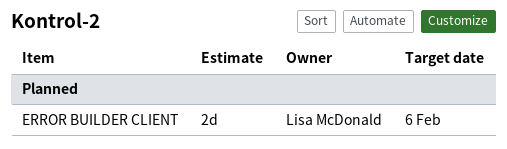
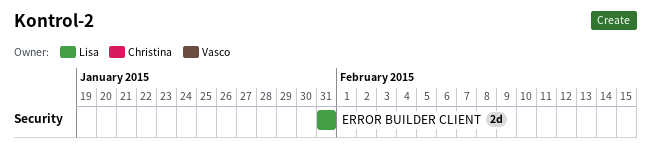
ERROR BUILDER CLIENT, due: Feb 6 -> Jan 31

